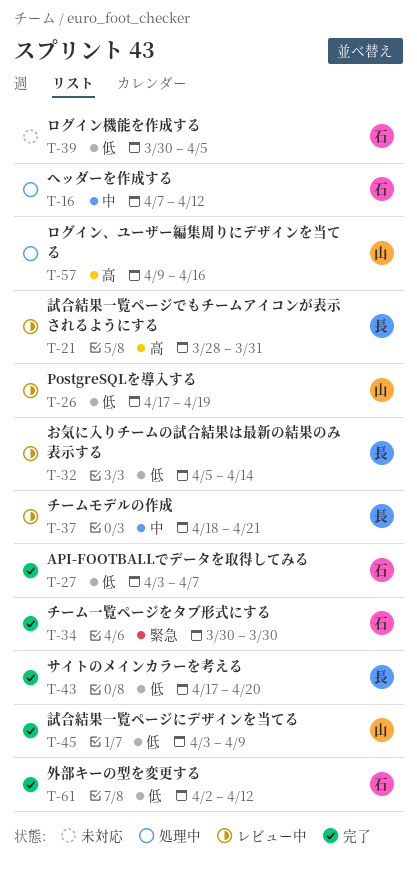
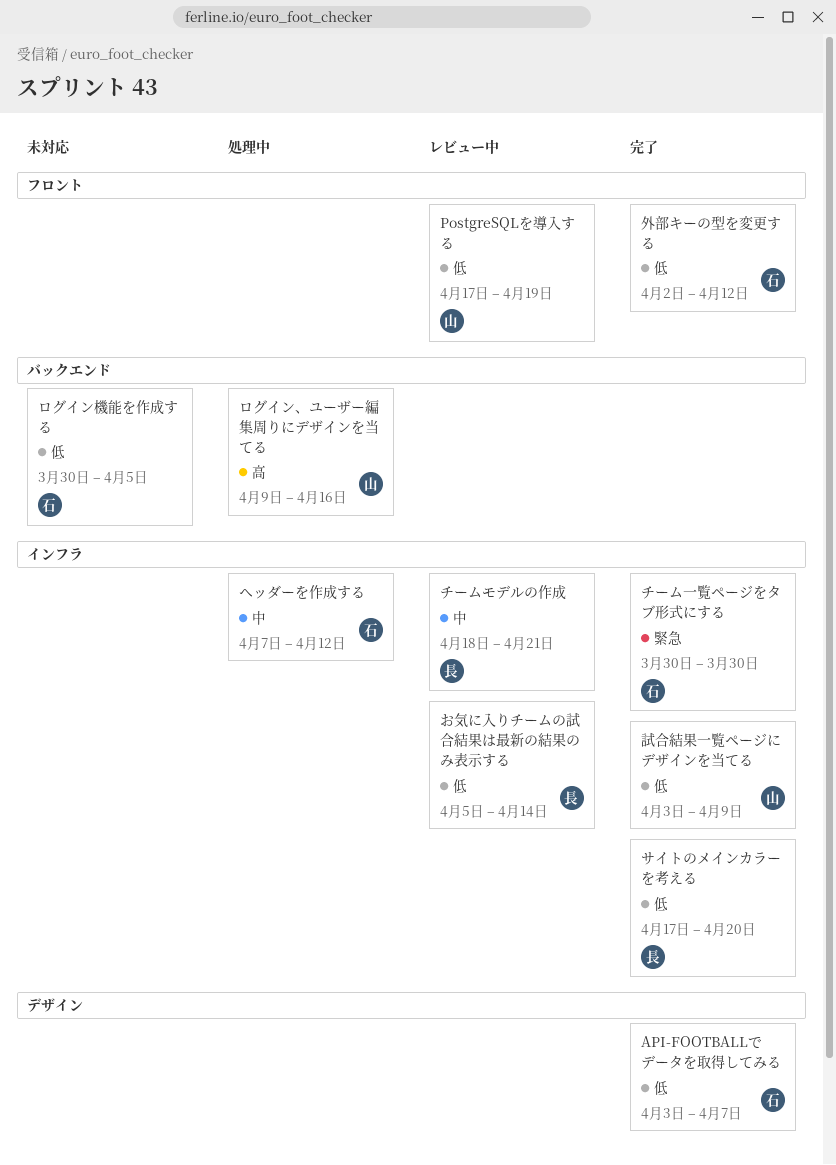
試合結果一覧ページでもチームアイコンが表示されるようにする: present -> none

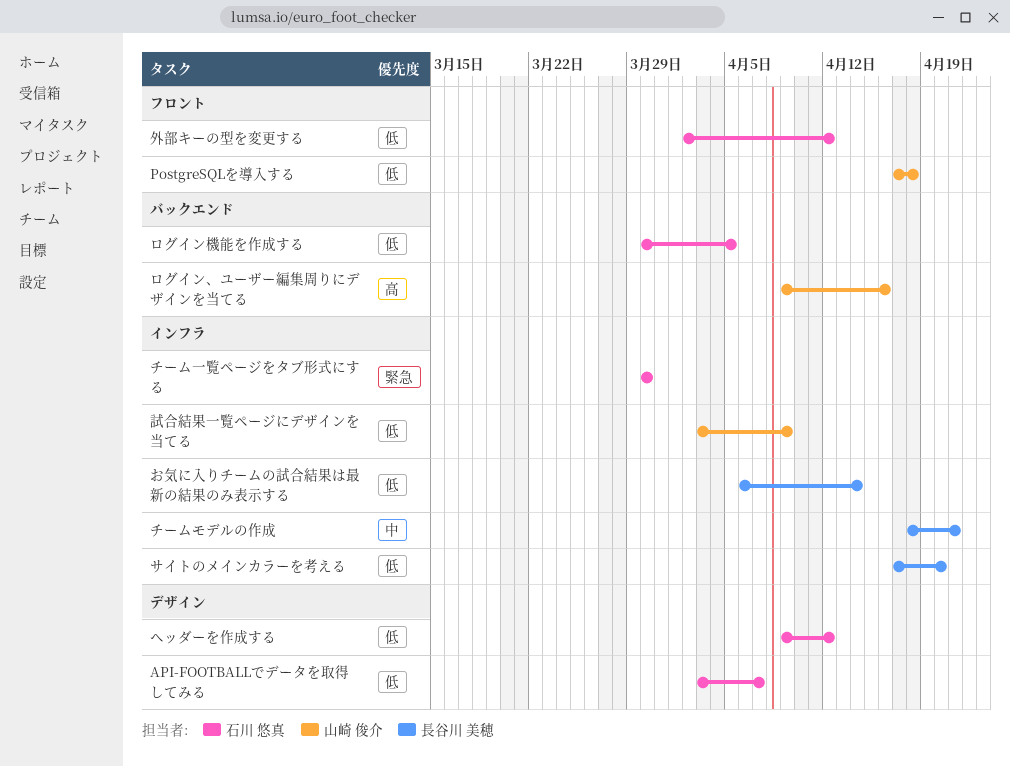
PostgreSQLを導入する, due: Apr 19 -> Apr 18
お気に入りチームの試合結果は最新の結果のみ表示する, start: Apr 5 -> Apr 6
ヘッダーを作成する, priority: 中 -> 低
ヘッダーを作成する, label: インフラ -> デザイン
ヘッダーを作成する, start: Apr 7 -> Apr 9

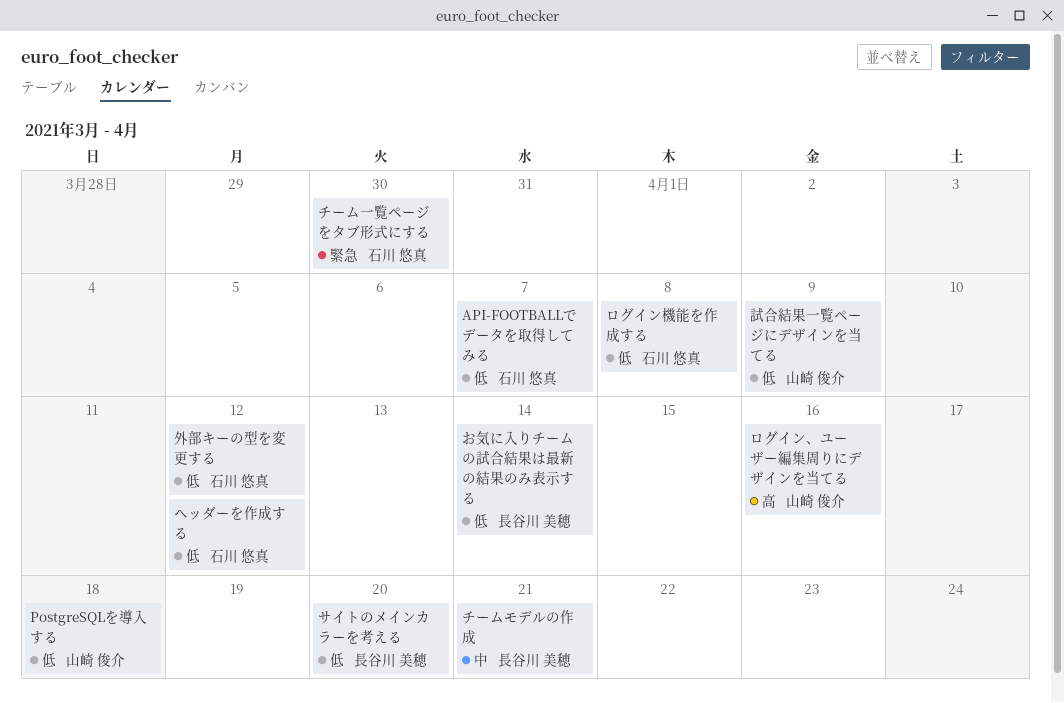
ログイン機能を作成する, due: Apr 5 -> Apr 8

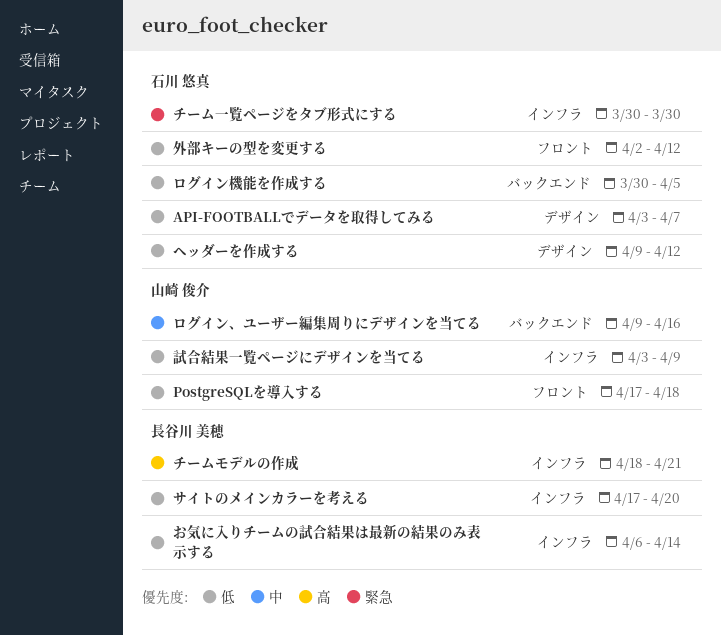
チームモデルの作成, priority: 中 -> 高
ログイン、ユーザー編集周りにデザインを当てる, priority: 高 -> 中
ログイン機能を作成する, due: Apr 8 -> Apr 5

